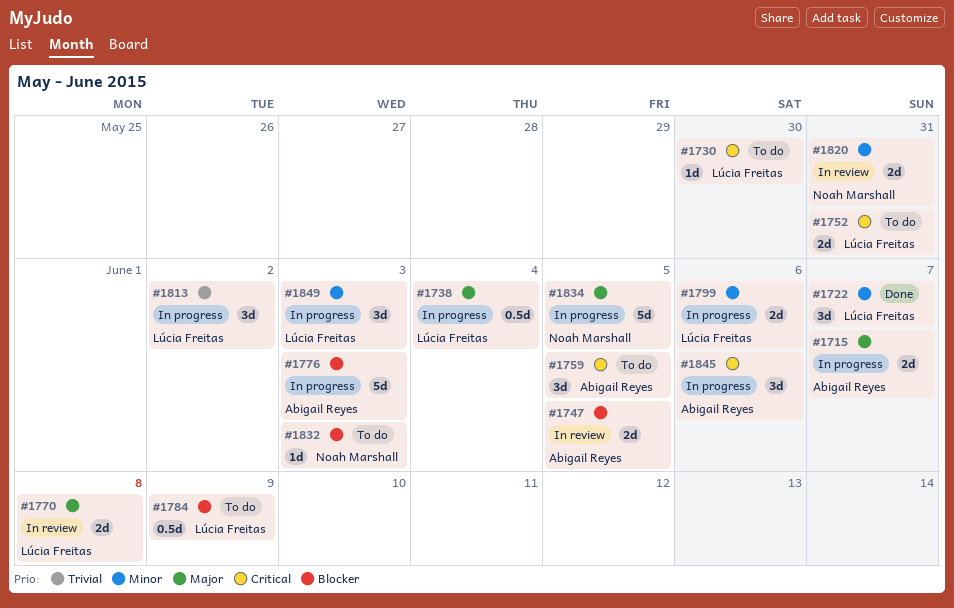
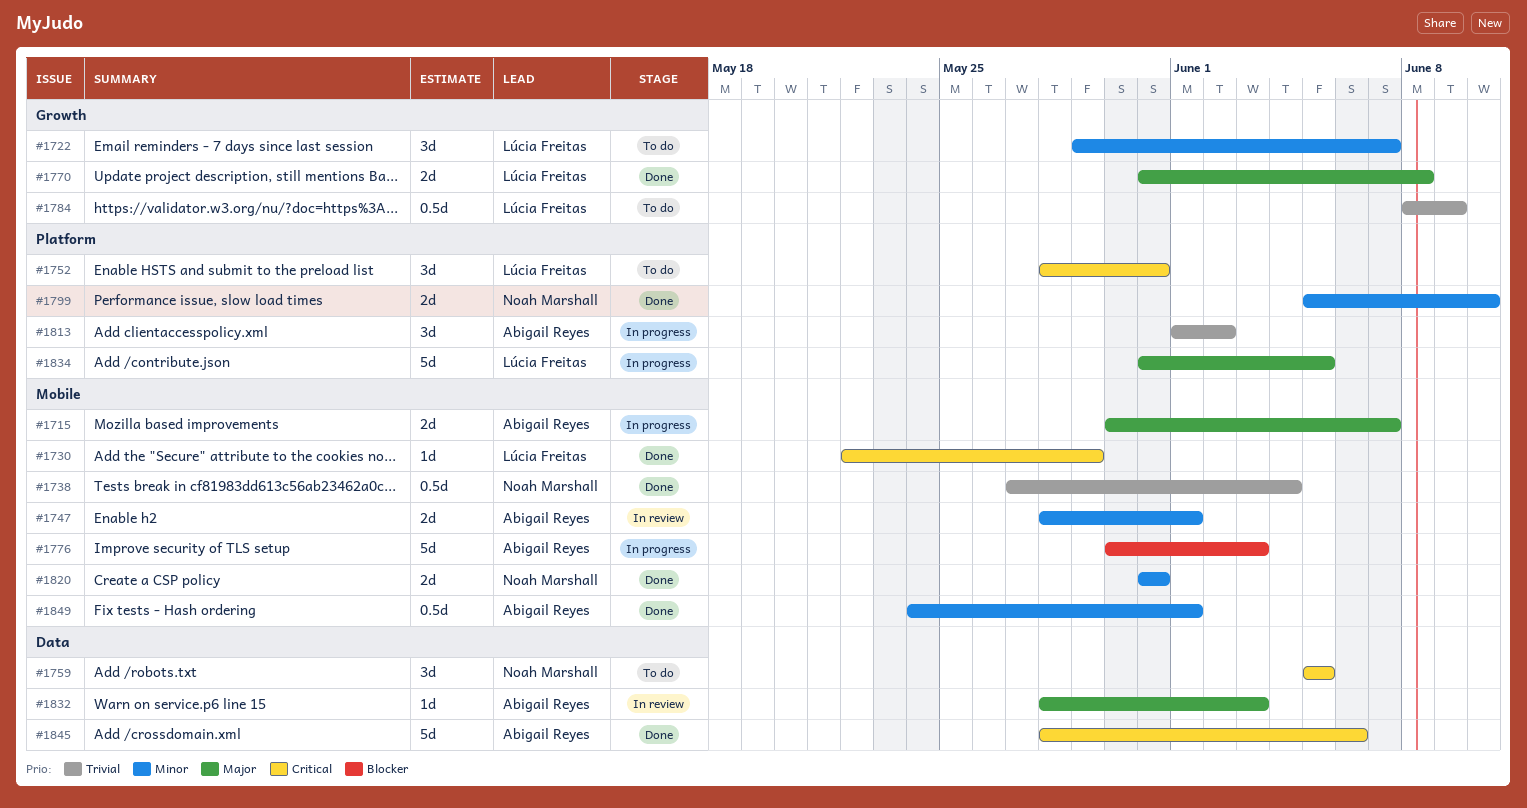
#1722, status: Done -> To do
#1730, status: To do -> Done
#1730, due: May 30 -> May 29
#1738, status: In progress -> Done
#1738, owner: Lúcia Freitas -> Noah Marshall
#1738, priority: Major -> Trivial
#1747, priority: Blocker -> Minor
#1747, due: Jun 5 -> Jun 1
#1752, estimate: 2d -> 3d
#1759, owner: Abigail Reyes -> Noah Marshall
#1770, status: In review -> Done
#1784, priority: Blocker -> Trivial
#1799, status: In progress -> Done
#1799, owner: Lúcia Freitas -> Noah Marshall
#1799, due: Jun 6 -> Jun 10
#1813, owner: Lúcia Freitas -> Abigail Reyes
#1820, status: In review -> Done
#1832, status: To do -> In review
#1832, owner: Noah Marshall -> Abigail Reyes
#1832, priority: Blocker -> Major
#1834, owner: Noah Marshall -> Lúcia Freitas
#1845, status: In progress -> Done
#1845, estimate: 3d -> 5d
#1849, status: In progress -> Done
#1849, owner: Lúcia Freitas -> Abigail Reyes
#1849, estimate: 3d -> 0.5d
#1849, due: Jun 3 -> Jun 1

